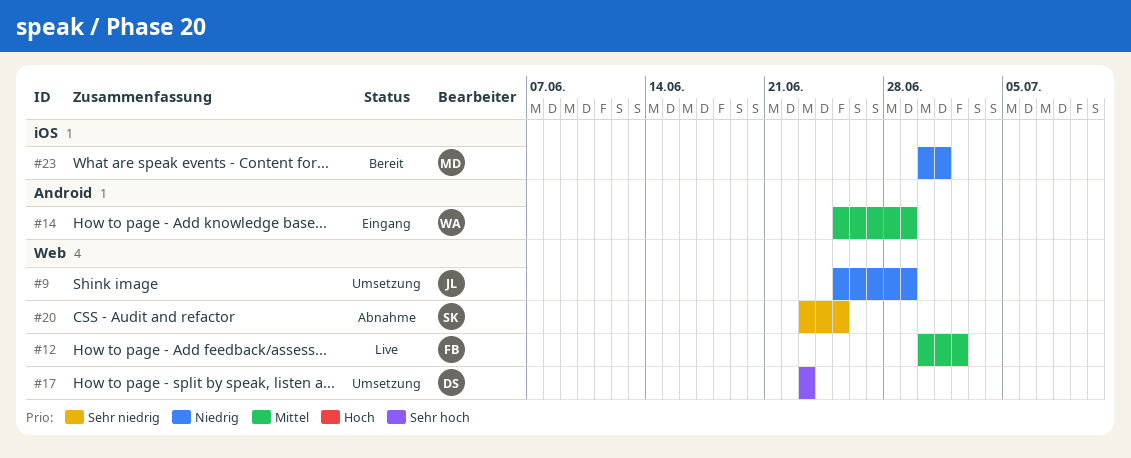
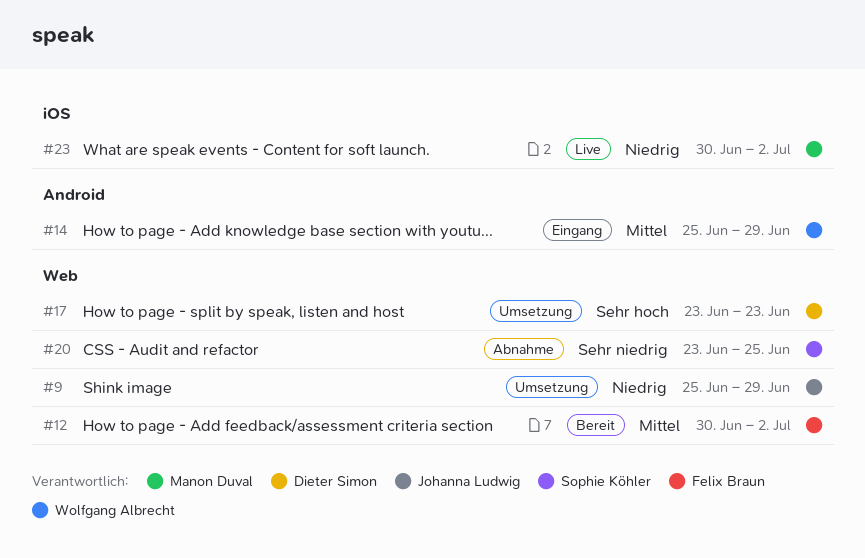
#12, status: Live -> Bereit
#23, status: Bereit -> Live
#23, due: Jul 1 -> Jul 2

